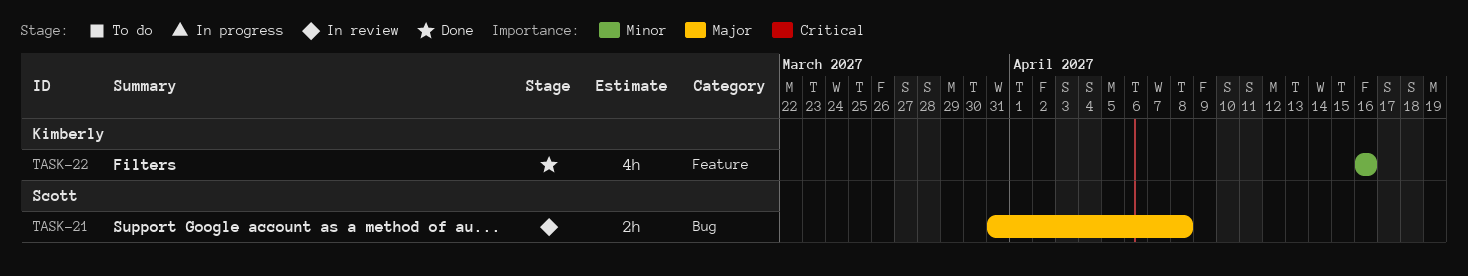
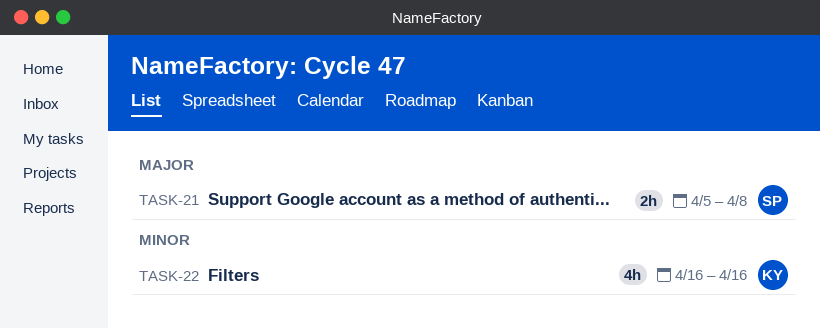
TASK-21, start: Mar 31 -> Apr 5

